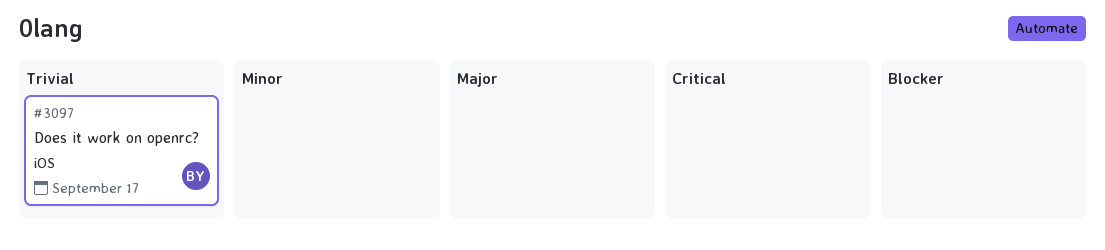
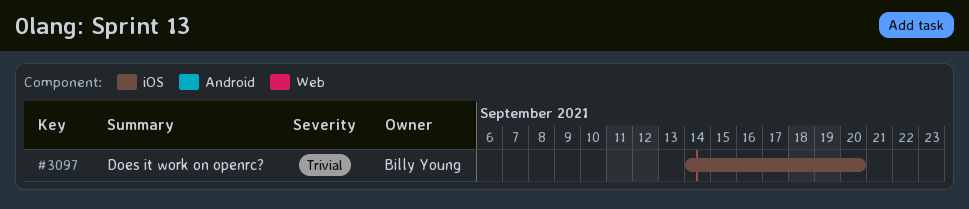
#3097, due: Sep 17 -> Sep 20

